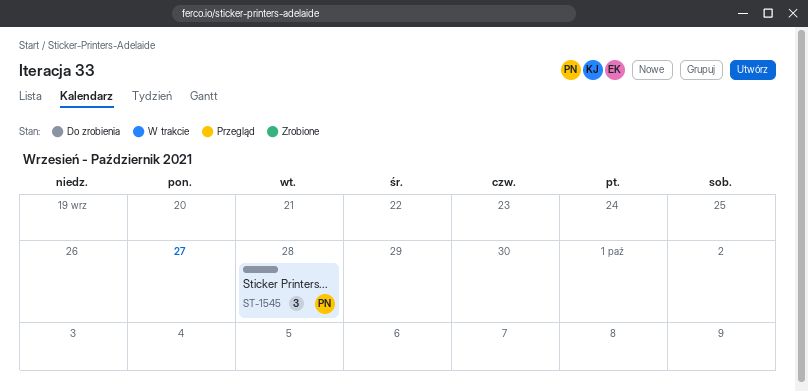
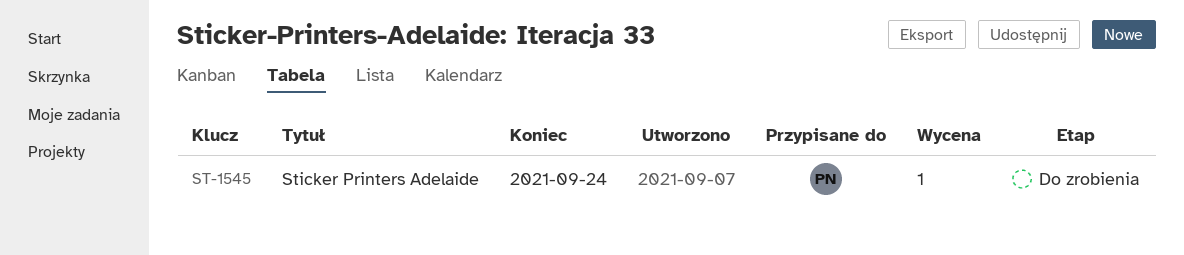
ST-1545, estimate: 3 -> 1
ST-1545, due: Sep 28 -> Sep 24

